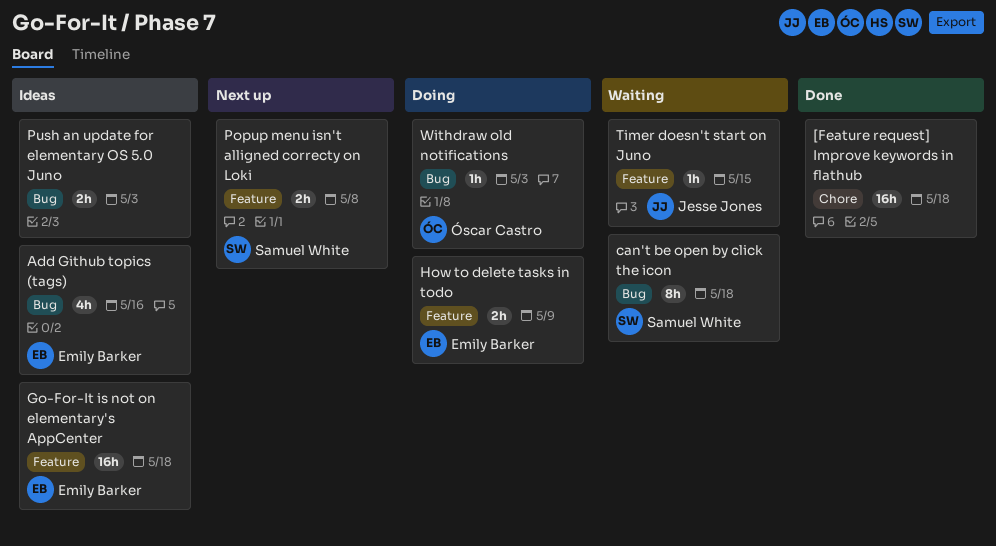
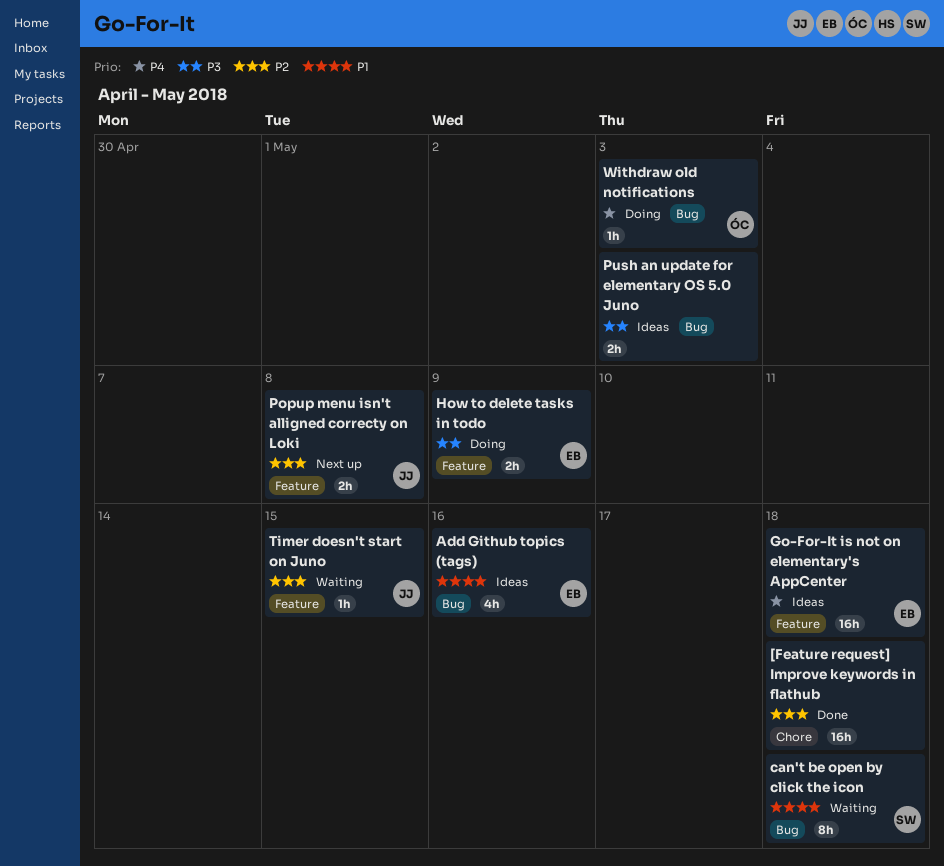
Popup menu isn't alligned correcty on Loki, owner: Samuel White -> Jesse Jones

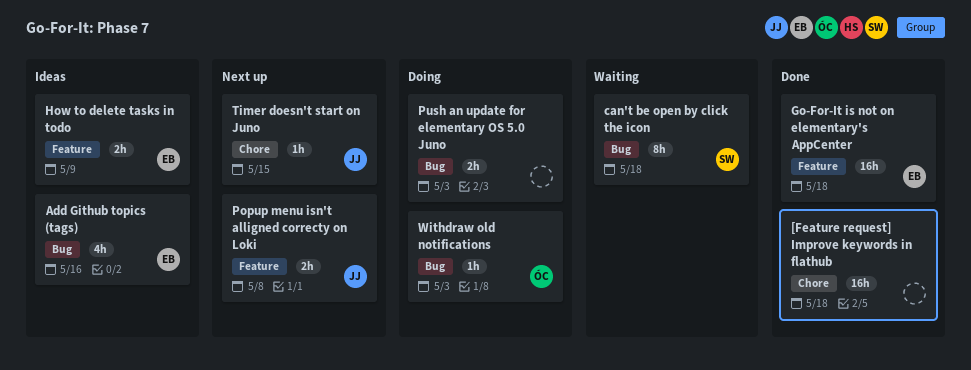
Go-For-It is not on elementary's AppCenter, status: Ideas -> Done
How to delete tasks in todo, status: Doing -> Ideas
Push an update for elementary OS 5.0 Juno, status: Ideas -> Doing
Timer doesn't start on Juno, status: Waiting -> Next up
Timer doesn't start on Juno, label: Feature -> Chore

